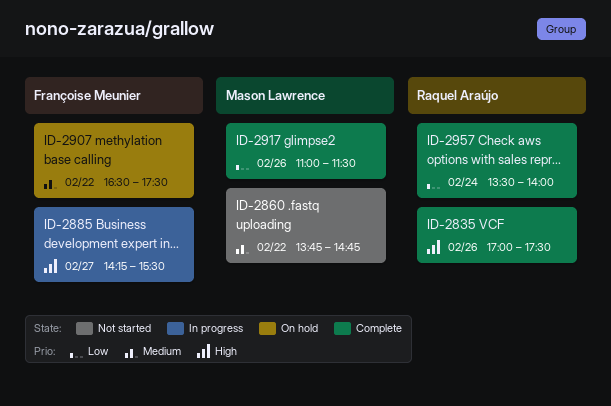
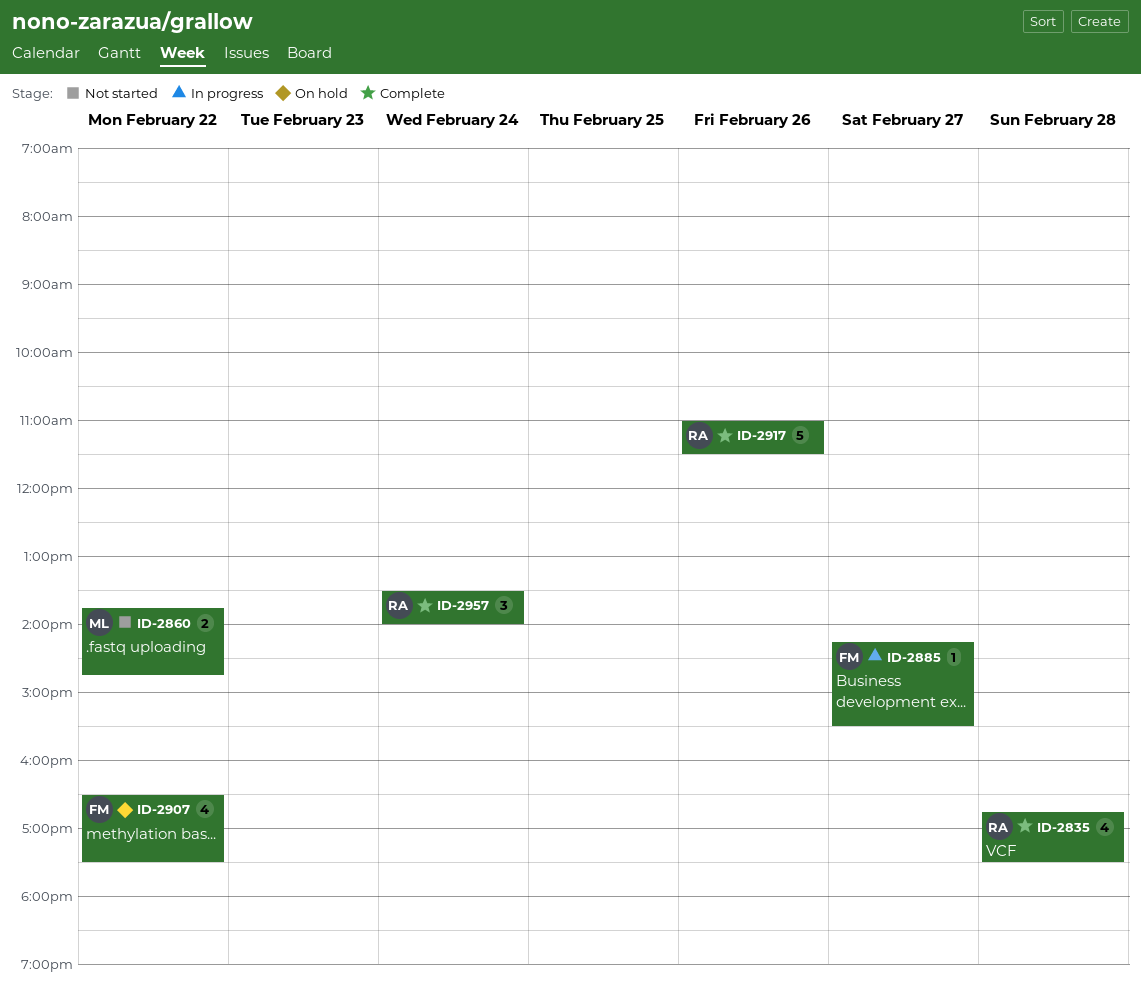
ID-2835, day: Feb 26 -> Feb 28
ID-2835, begins: 17:00 -> 16:45
ID-2917, owner: Mason Lawrence -> Raquel Araújo

